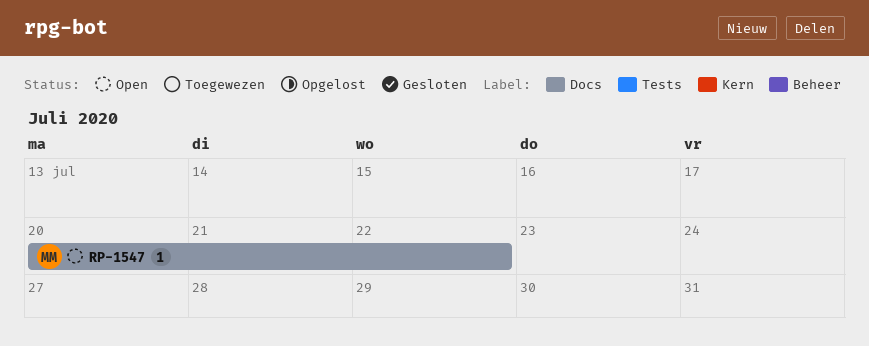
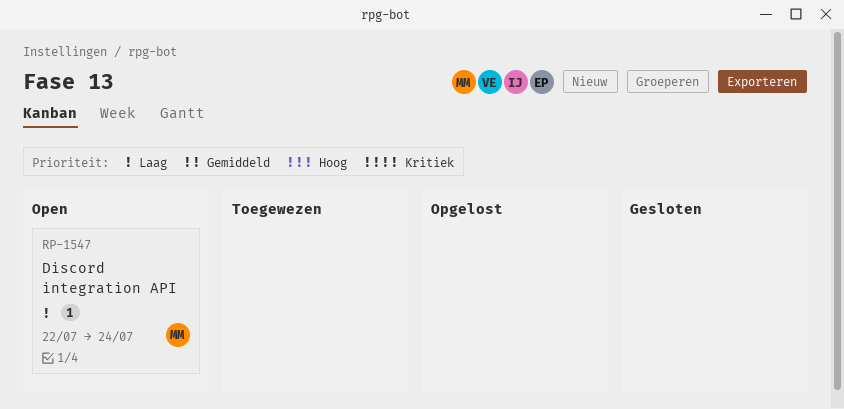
RP-1547, start: Jul 20 -> Jul 22
RP-1547, due: Jul 22 -> Jul 24

